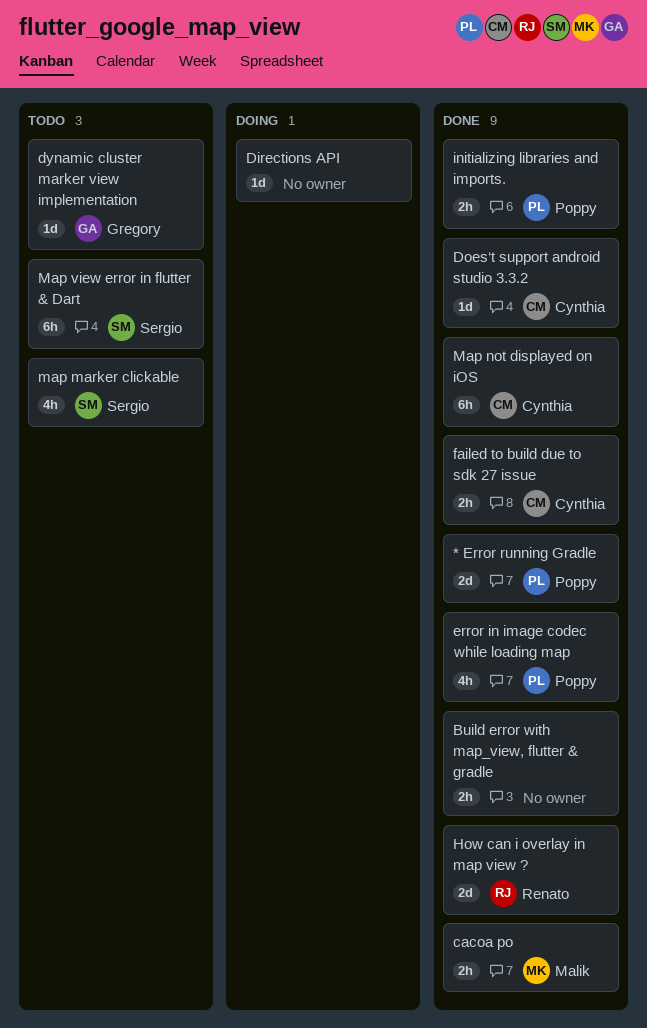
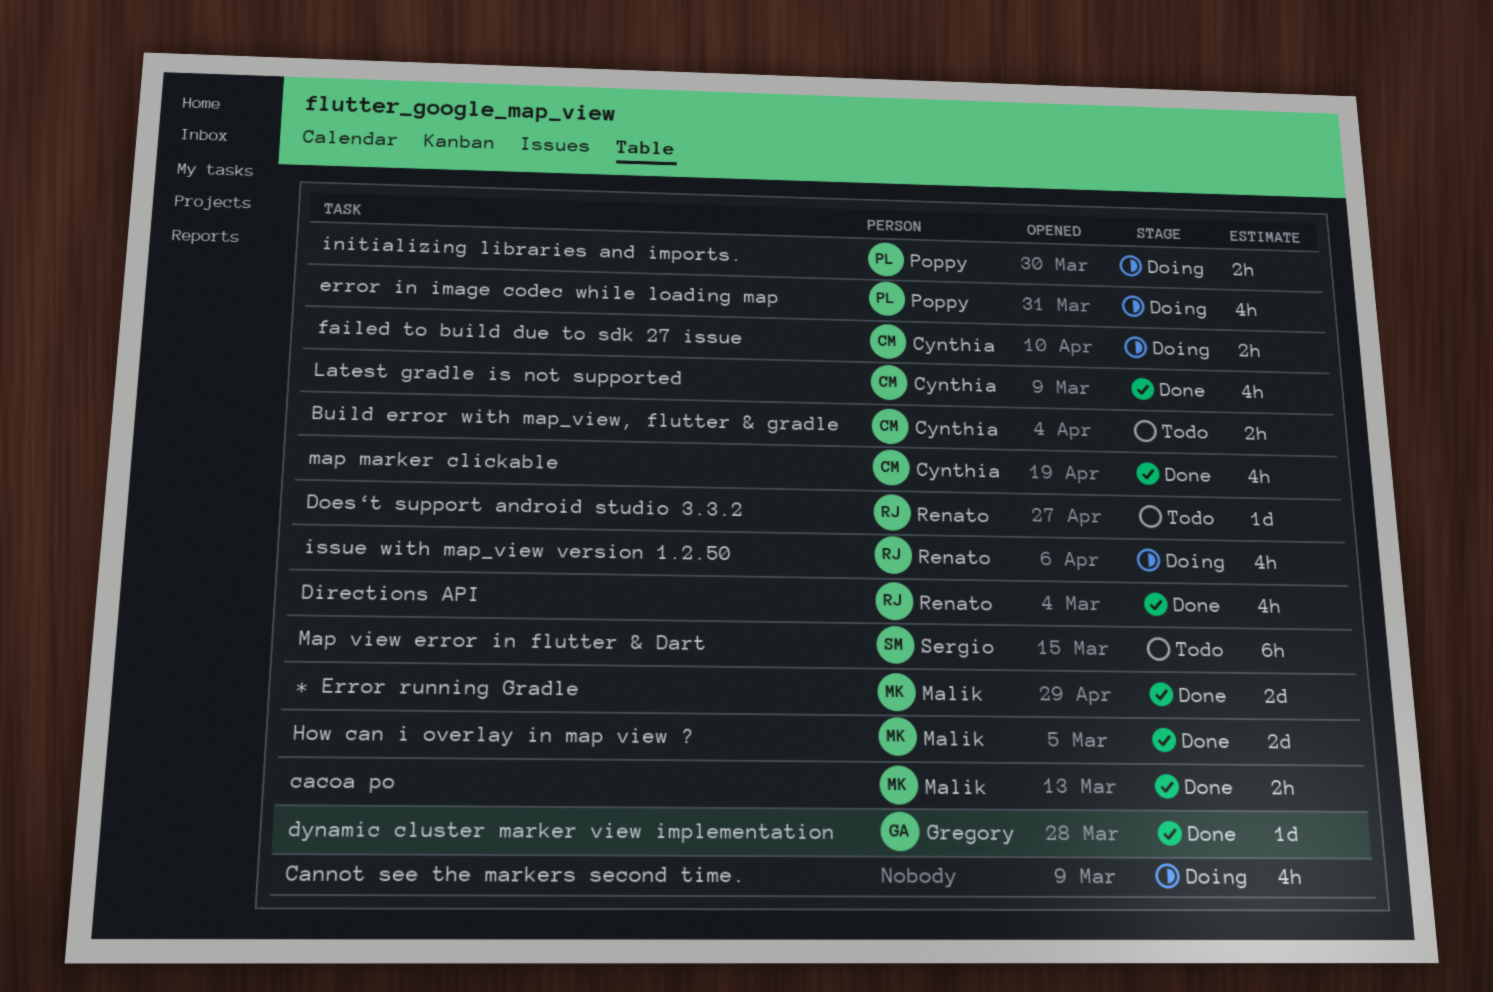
* Error running Gradle, owner: Poppy -> Malik
Build error with map_view, flutter & gradle, status: Done -> Todo
Build error with map_view, flutter & gradle, owner: none -> Cynthia
Cannot see the markers second time.: none -> present
Directions API, status: Doing -> Done
Directions API, owner: none -> Renato
Directions API, estimate: 1d -> 4h
Does‘t support android studio 3.3.2, status: Done -> Todo
Does‘t support android studio 3.3.2, owner: Cynthia -> Renato
dynamic cluster marker view implementation, status: Todo -> Done
error in image codec while loading map, status: Done -> Doing
failed to build due to sdk 27 issue, status: Done -> Doing
How can i overlay in map view ?, owner: Renato -> Malik
initializing libraries and imports., status: Done -> Doing
issue with map_view version 1.2.50: none -> present
Latest gradle is not supported: none -> present
map marker clickable, status: Todo -> Done
map marker clickable, owner: Sergio -> Cynthia
Map not displayed on iOS: present -> none

